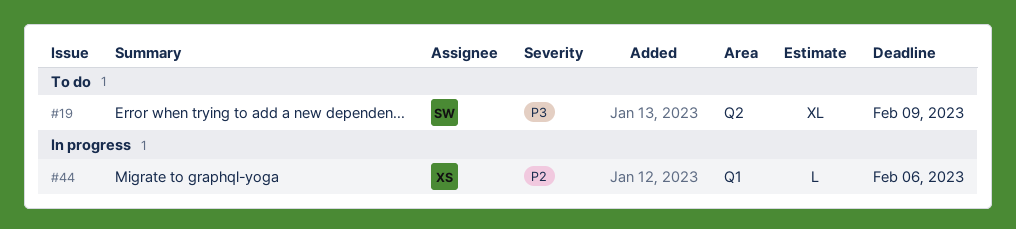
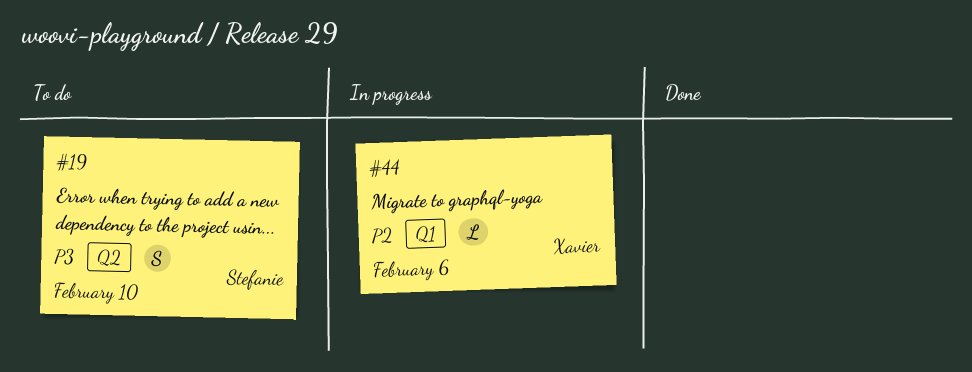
#19, estimate: XL -> S
#19, due: Feb 9 -> Feb 10

